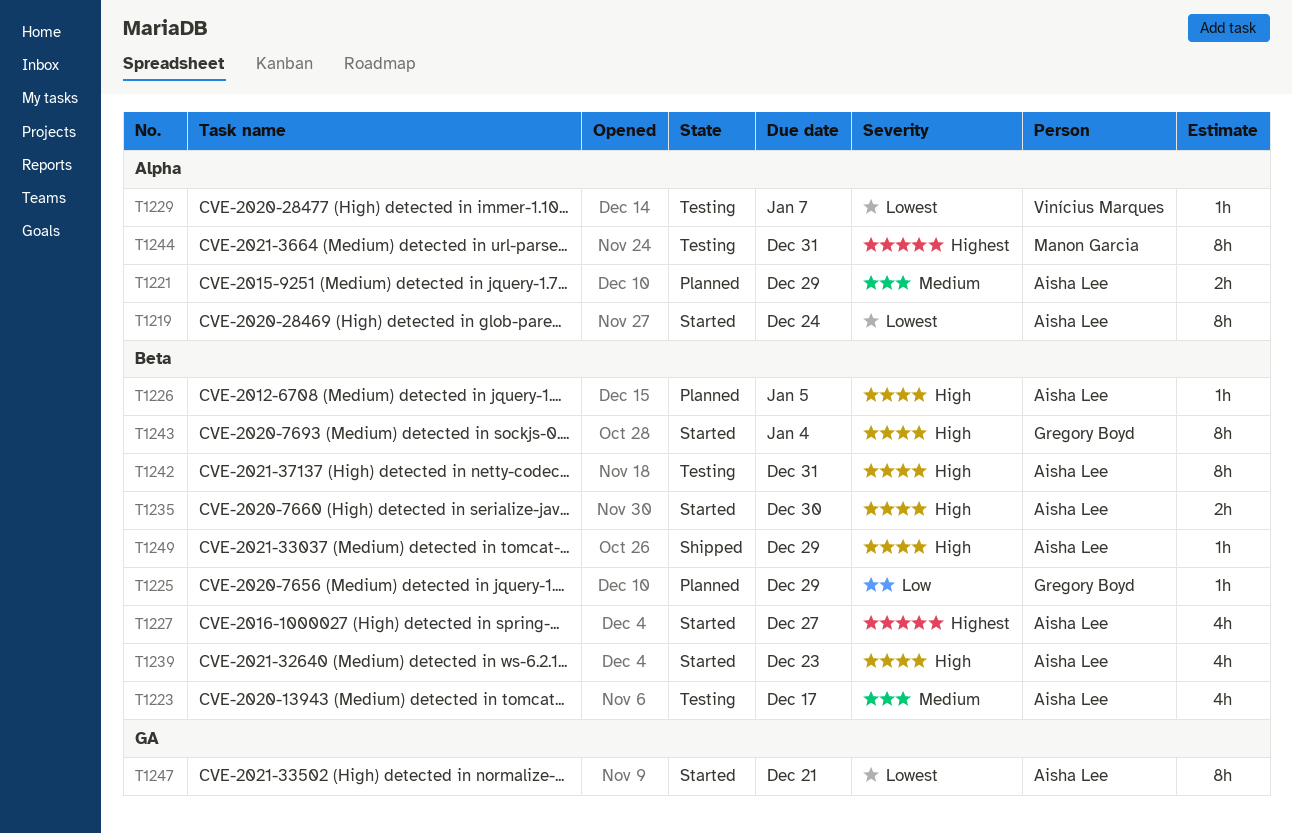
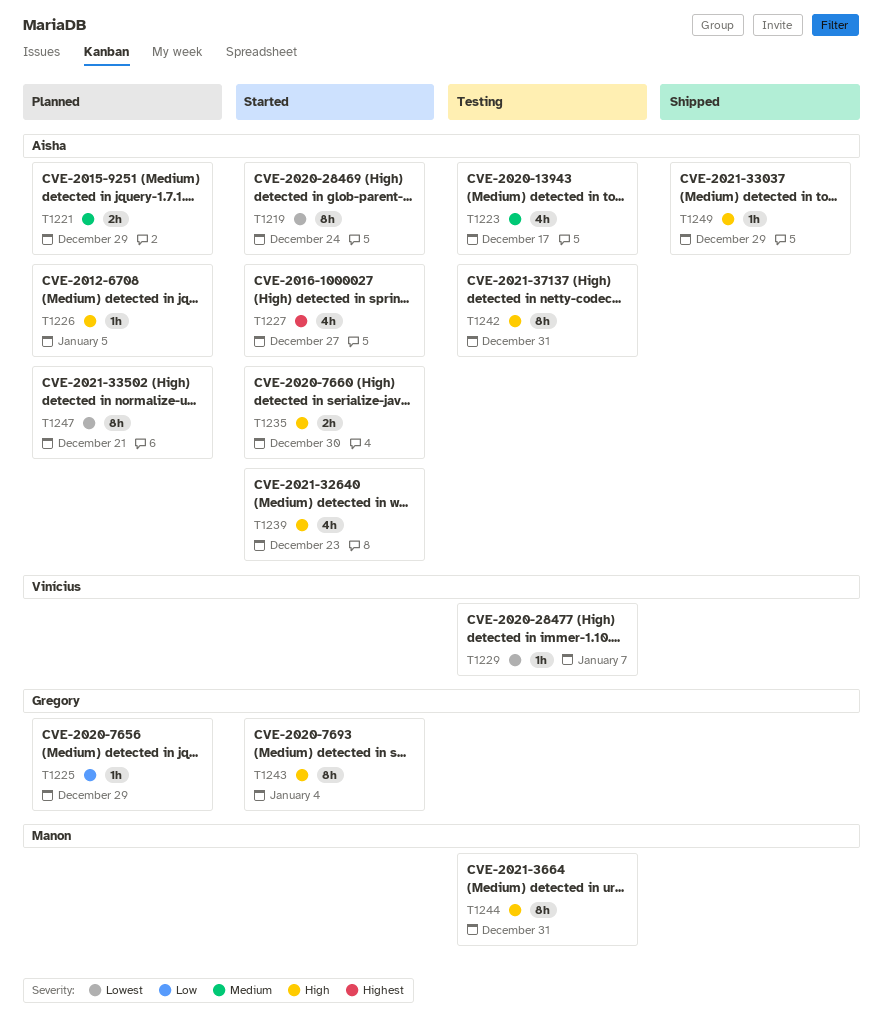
T1244, priority: Highest -> High
T1247, status: Started -> Planned

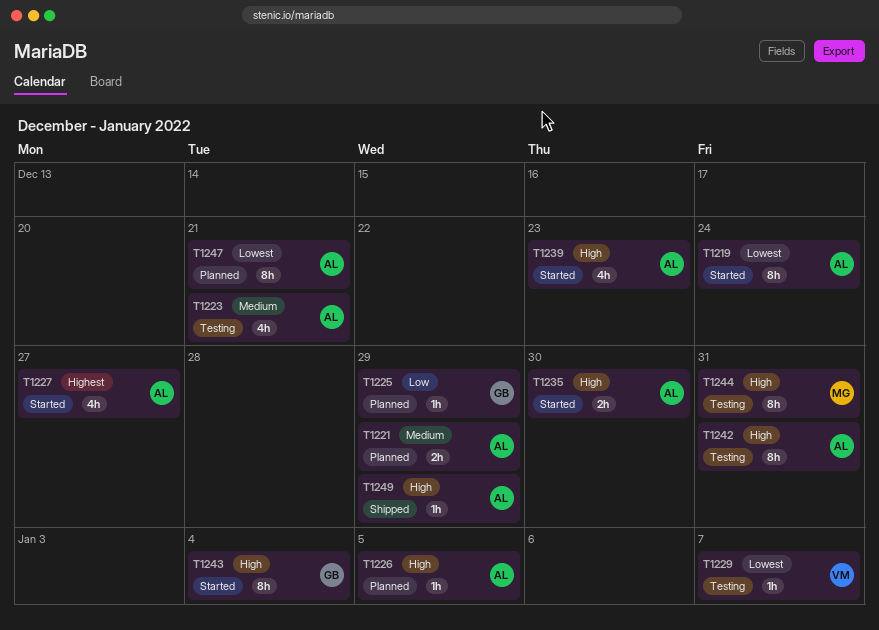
T1223, due: Dec 17 -> Dec 21

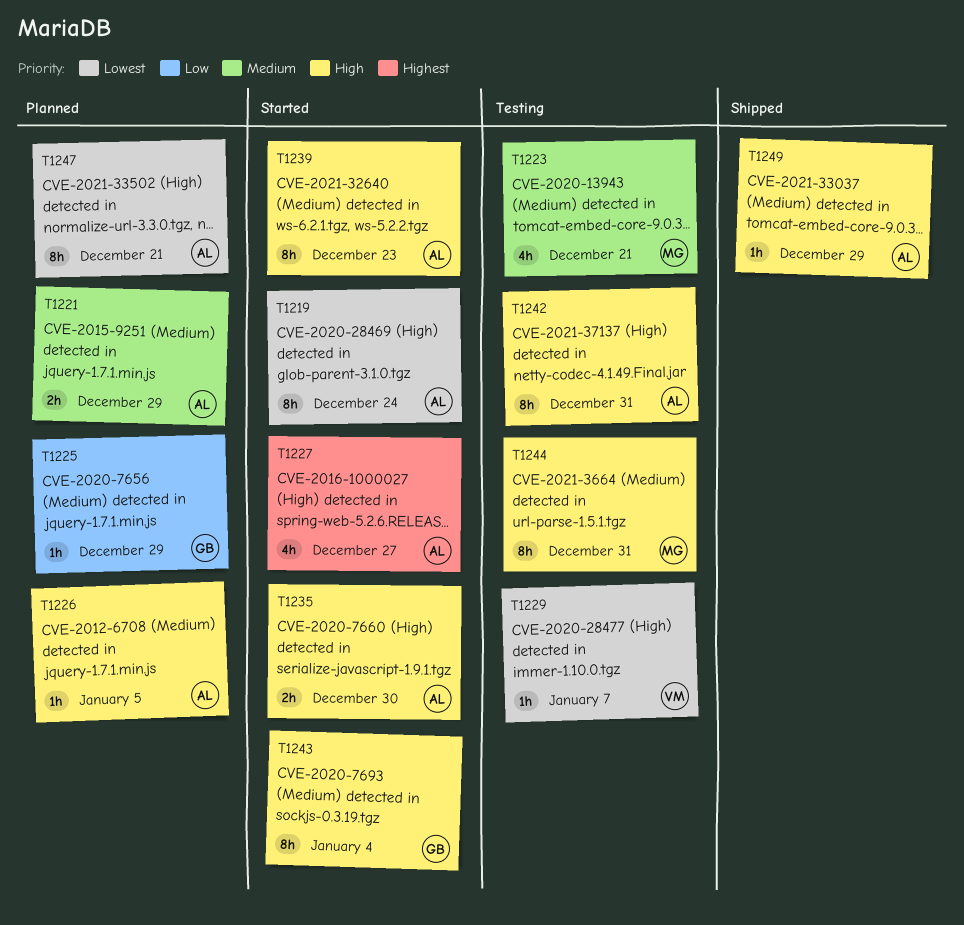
T1223, owner: AL -> MG
T1239, estimate: 4h -> 8h

